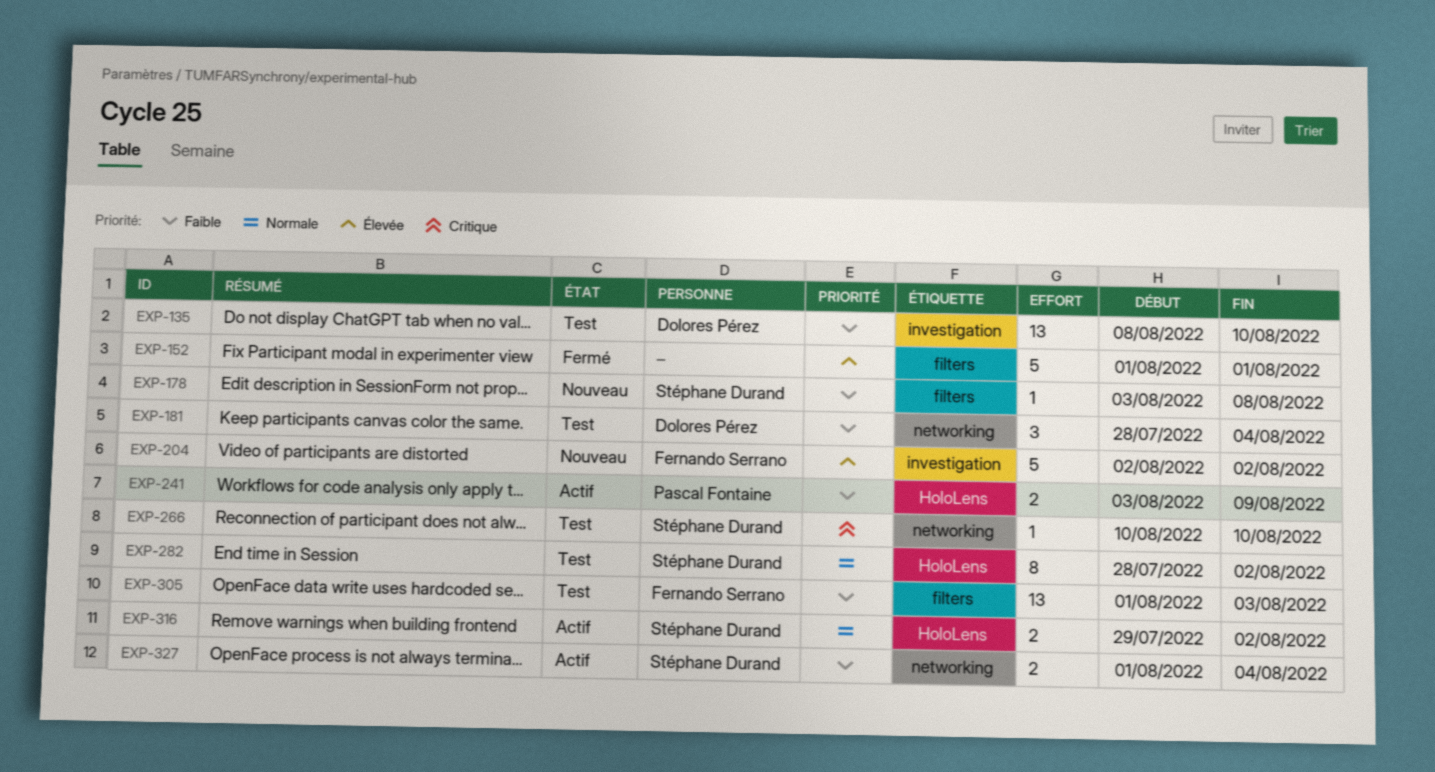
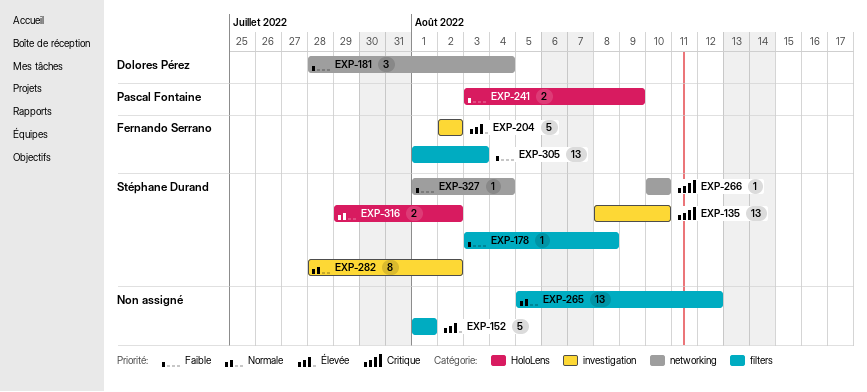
EXP-135, owner: Dolores Pérez -> Stéphane Durand
EXP-135, priority: Faible -> Critique
EXP-265: none -> present
EXP-282, label: HoloLens -> investigation
EXP-327, estimate: 2 -> 1

